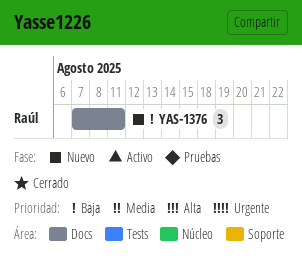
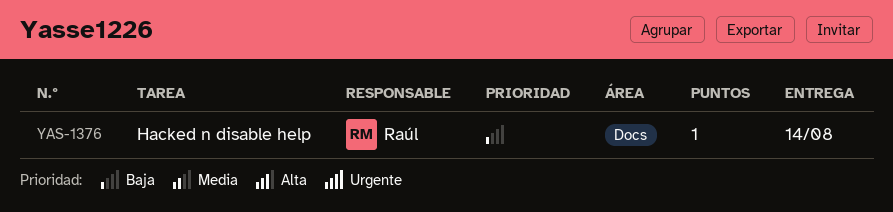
YAS-1376, estimate: 3 -> 1
YAS-1376, due: Aug 11 -> Aug 14

